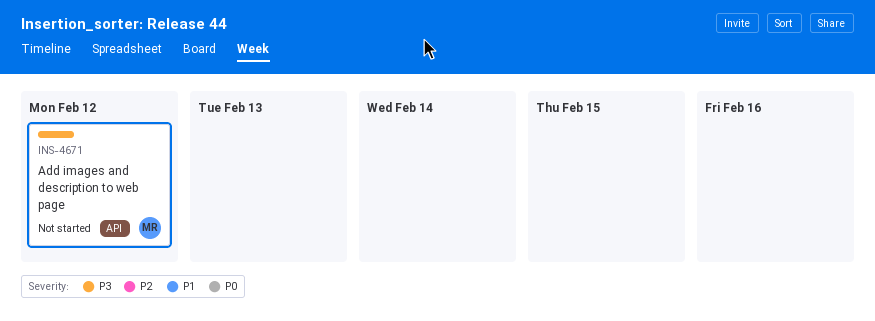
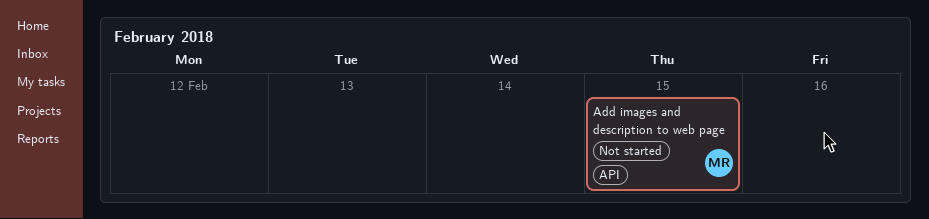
Add images and description to web page, due: Feb 12 -> Feb 15

